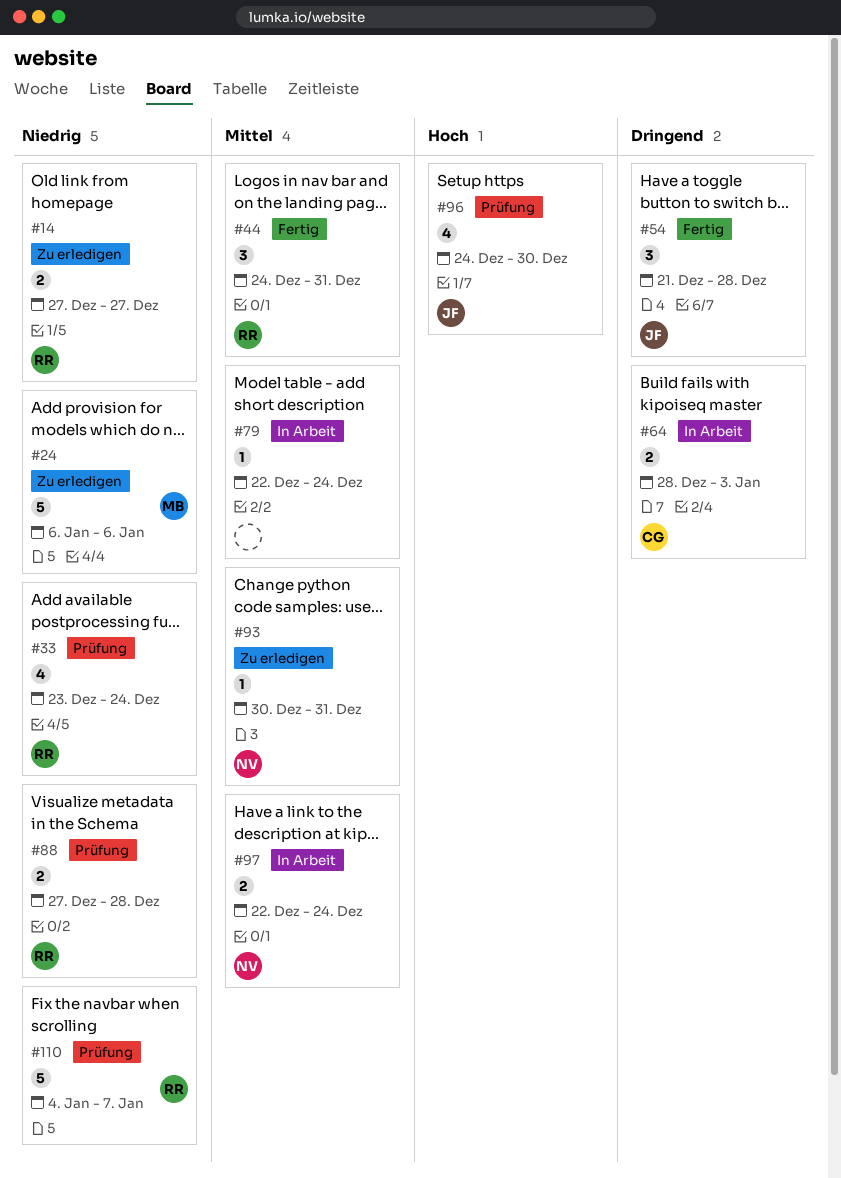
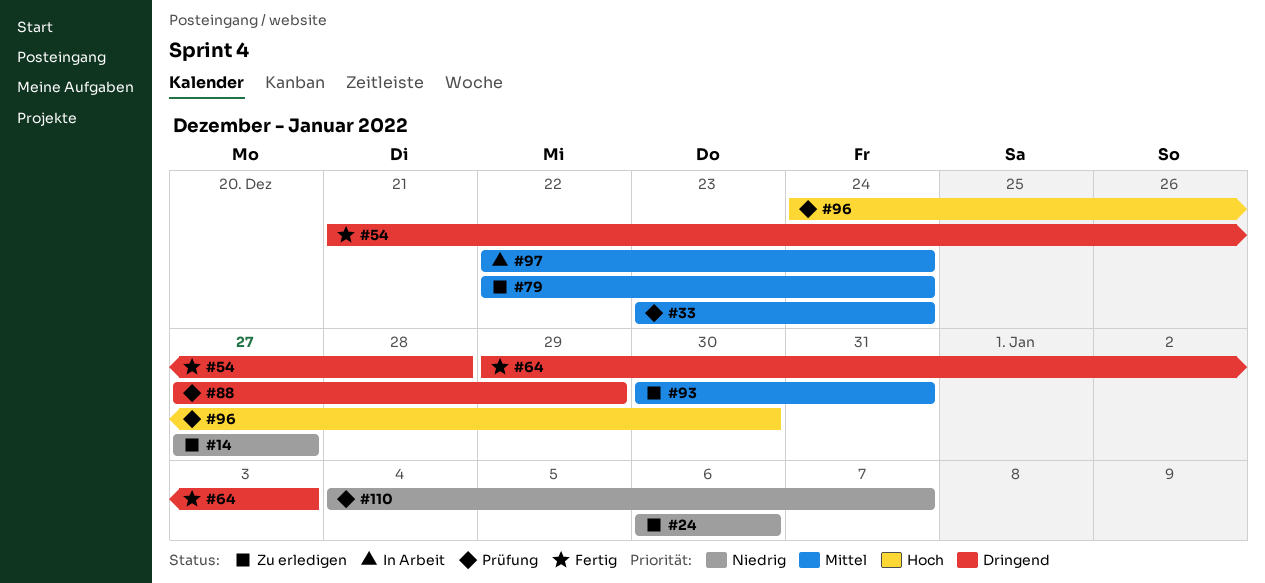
#33, priority: Niedrig -> Mittel
#44: present -> none
#64, status: In Arbeit -> Fertig
#64, start: Dec 28 -> Dec 29
#79, status: In Arbeit -> Zu erledigen
#88, priority: Niedrig -> Dringend
#88, due: Dec 28 -> Dec 29

